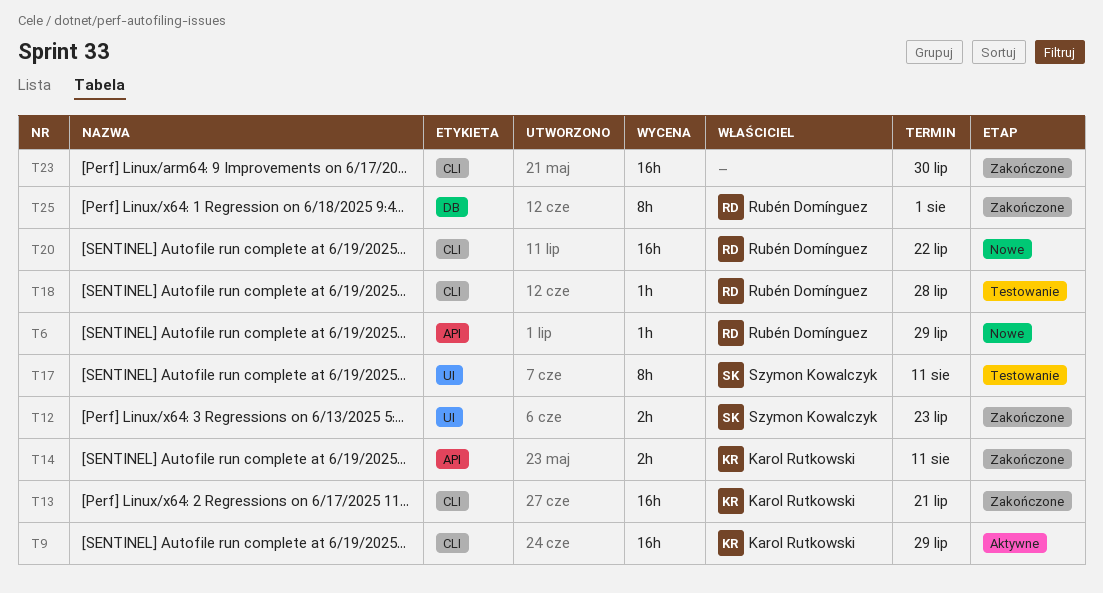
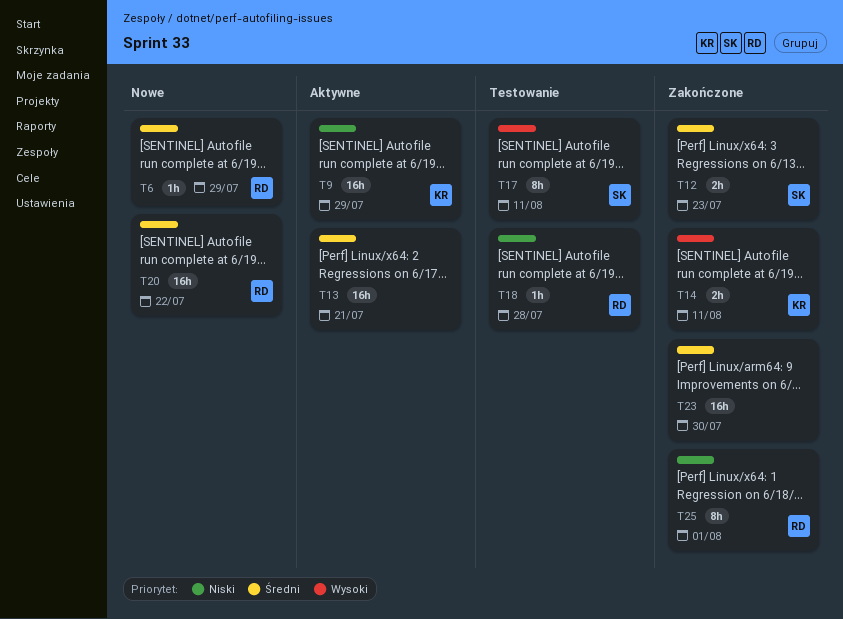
T13, status: Zakończone -> Aktywne
T13, owner: Karol Rutkowski -> none

